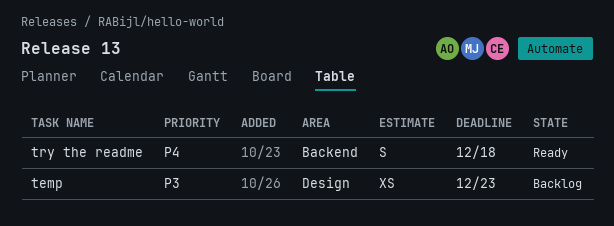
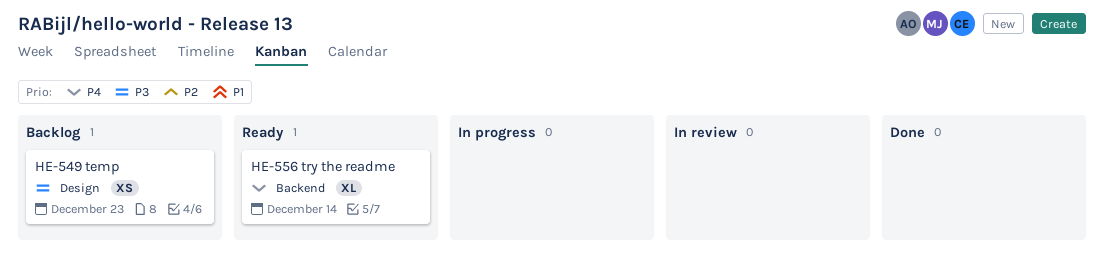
try the readme, estimate: S -> XL
try the readme, due: Dec 18 -> Dec 14

